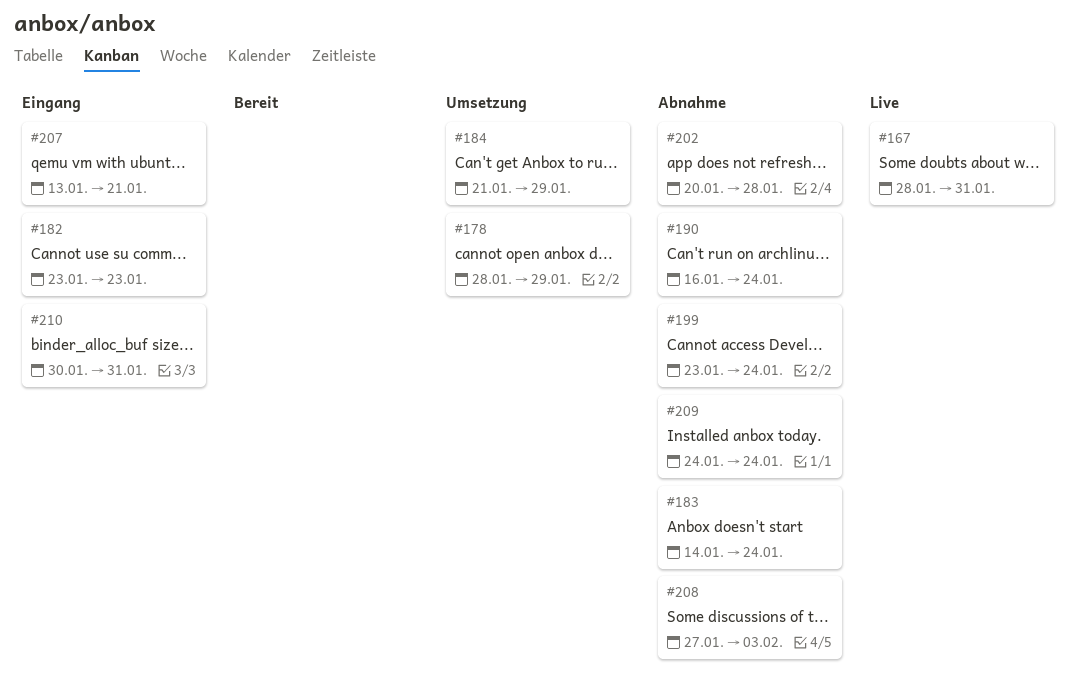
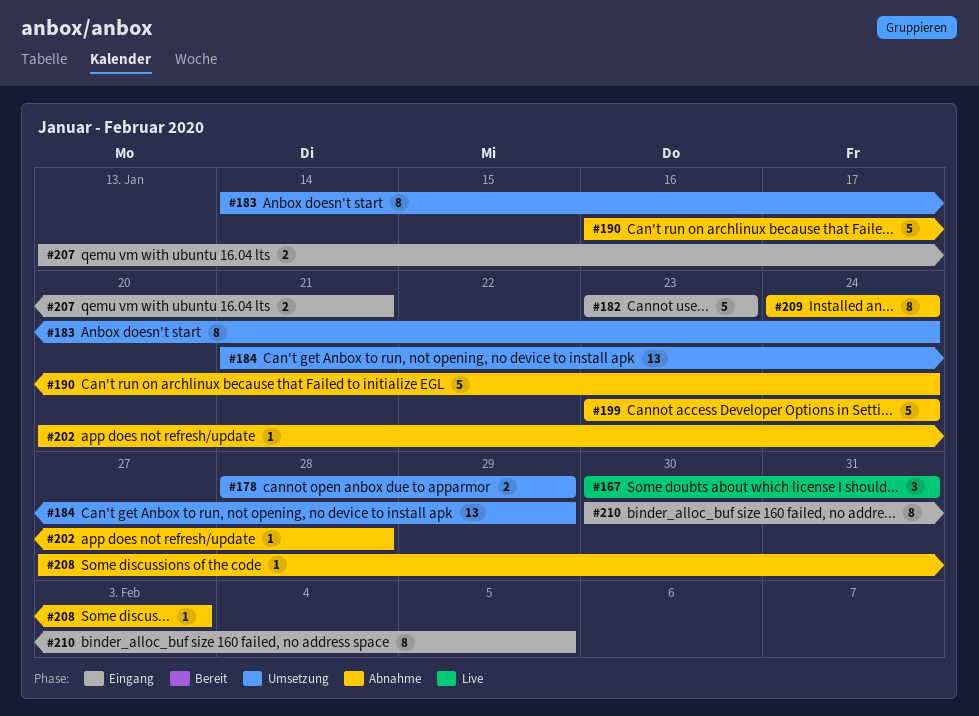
#167, start: Jan 28 -> Jan 30
#183, status: Abnahme -> Umsetzung
#210, due: Jan 31 -> Feb 5

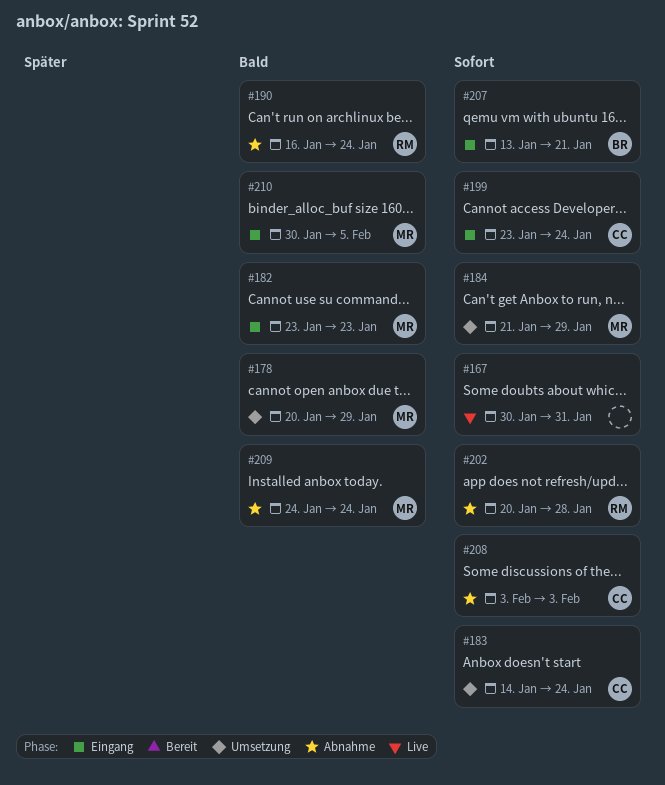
#178, start: Jan 28 -> Jan 20
#199, status: Abnahme -> Eingang
#208, start: Jan 27 -> Feb 3

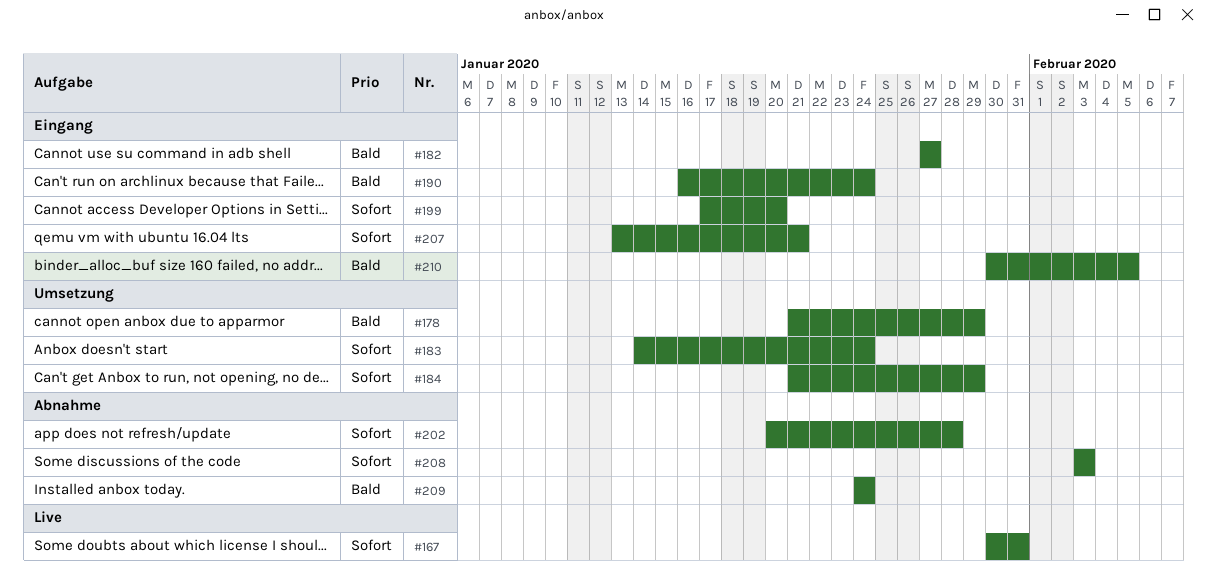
#178, start: Jan 20 -> Jan 21
#182, start: Jan 23 -> Jan 27
#182, due: Jan 23 -> Jan 27
#190, status: Abnahme -> Eingang
#199, start: Jan 23 -> Jan 17
#199, due: Jan 24 -> Jan 20

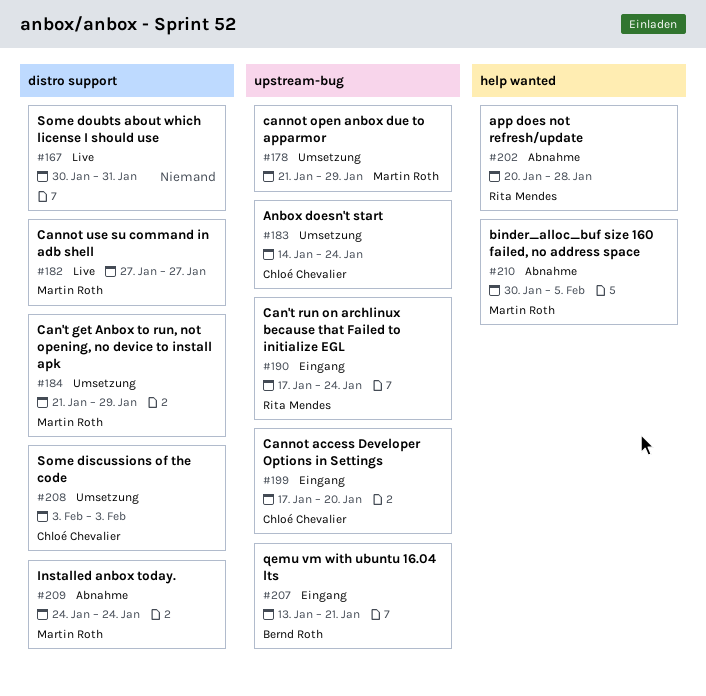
#182, status: Eingang -> Live
#190, start: Jan 16 -> Jan 17
#208, status: Abnahme -> Umsetzung
#210, status: Eingang -> Abnahme

